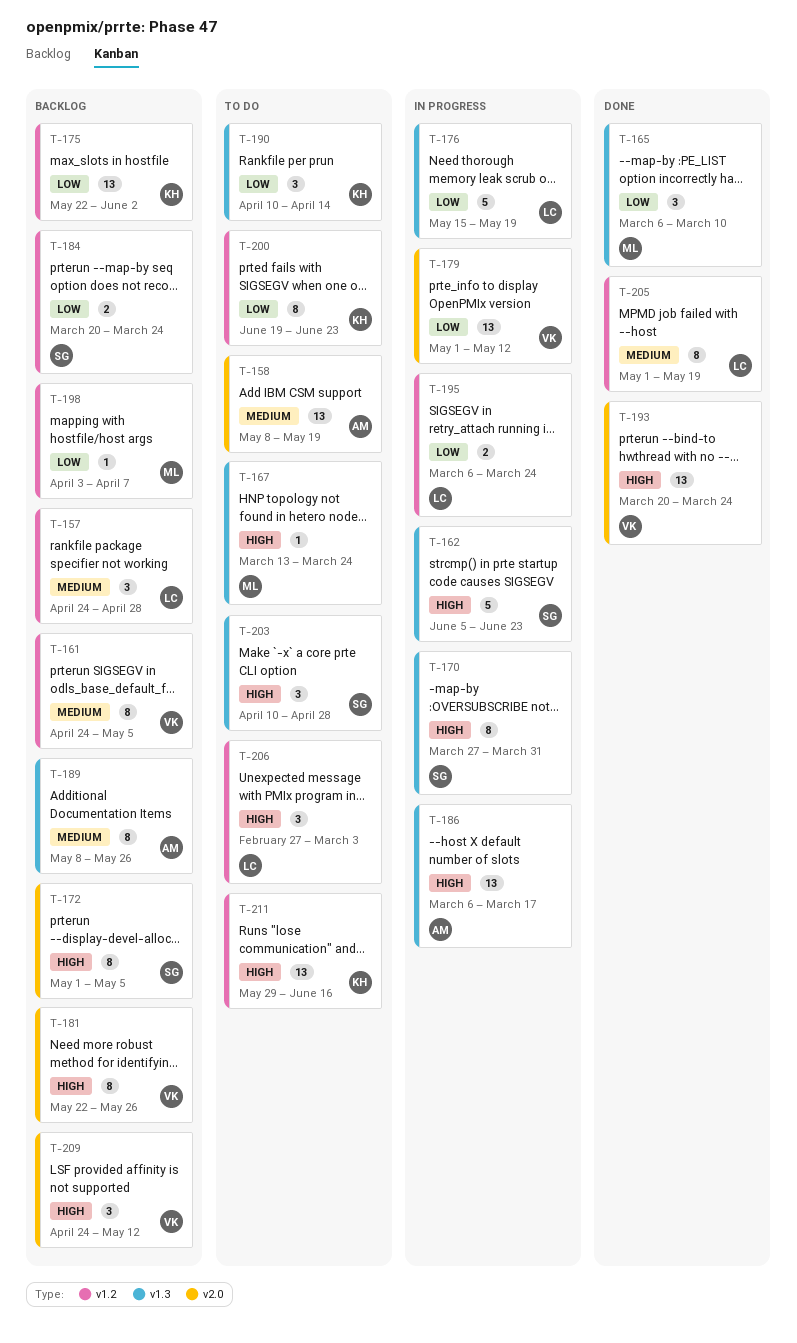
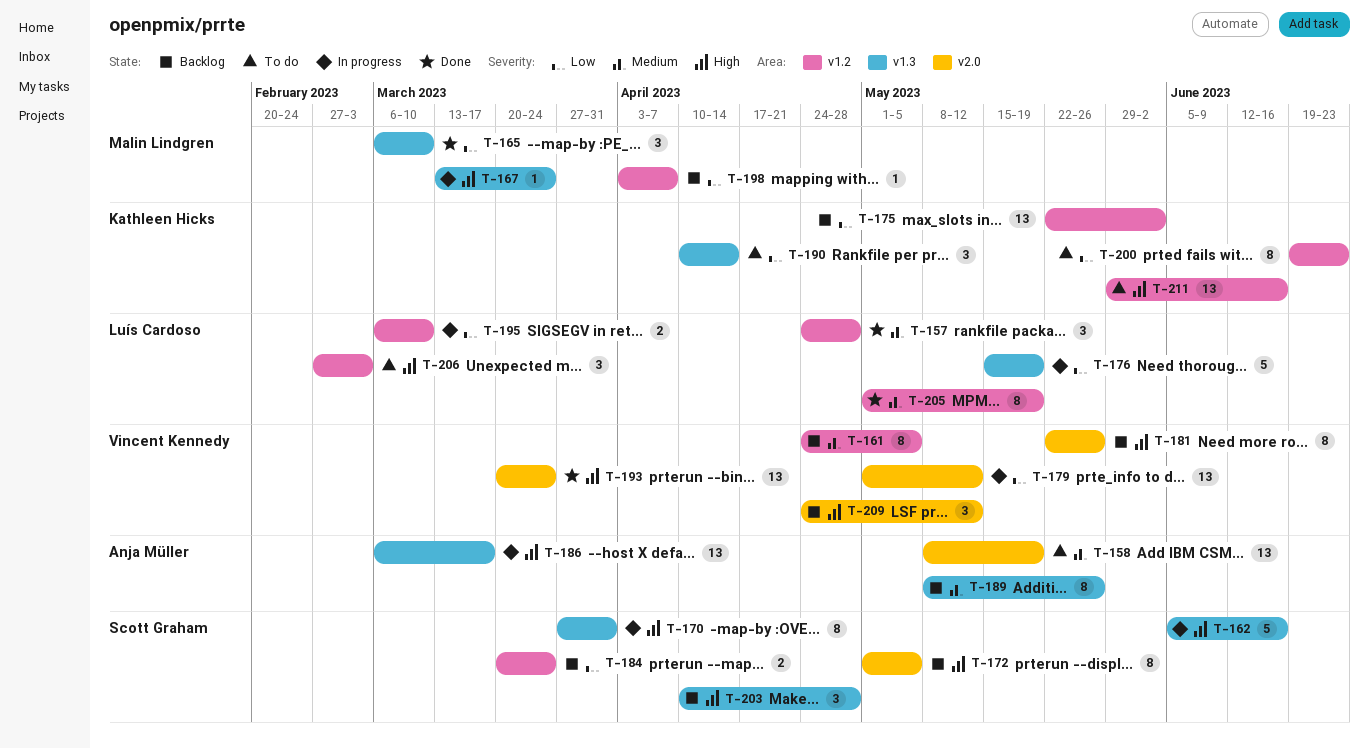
T-157, status: Backlog -> Done
T-162, due: Jun 23 -> Jun 16
T-167, status: To do -> In progress
T-195, due: Mar 24 -> Mar 10
T-203, status: To do -> Backlog

